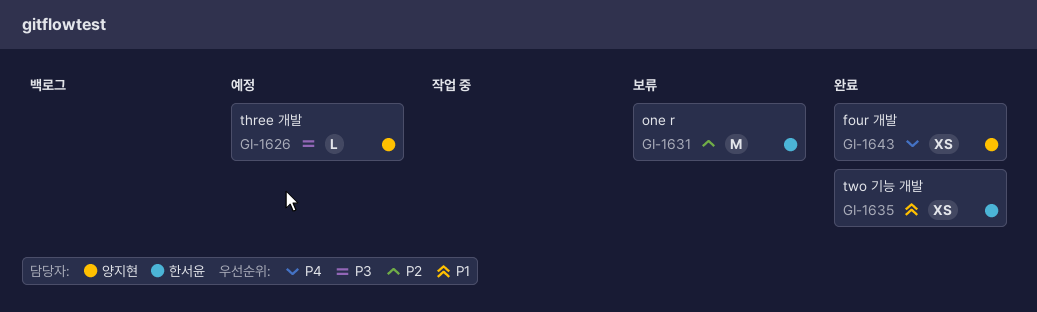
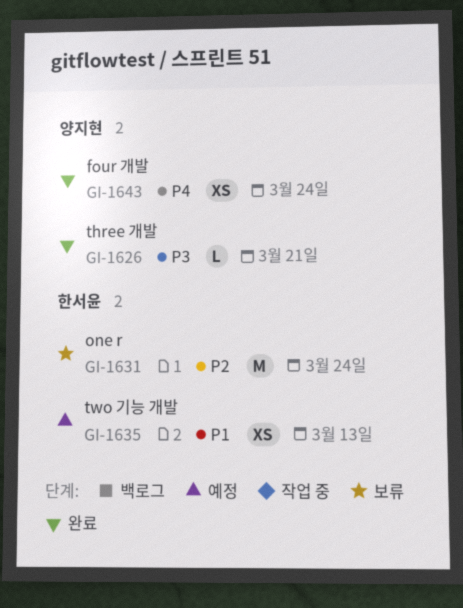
GI-1626, status: 예정 -> 완료
GI-1635, status: 완료 -> 예정

